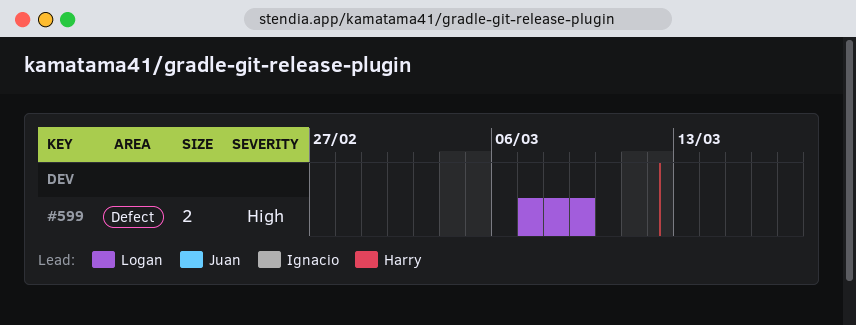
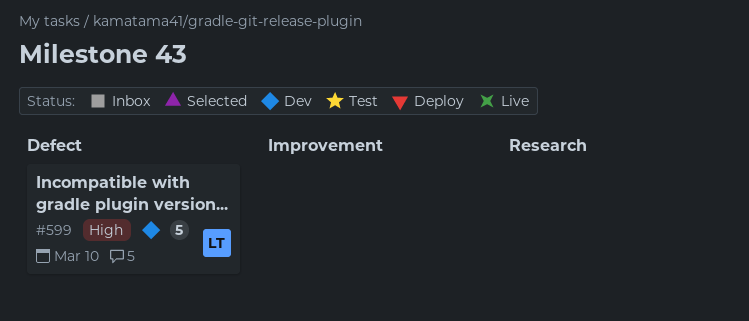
#599, estimate: 2 -> 5
#599, due: Mar 9 -> Mar 10

